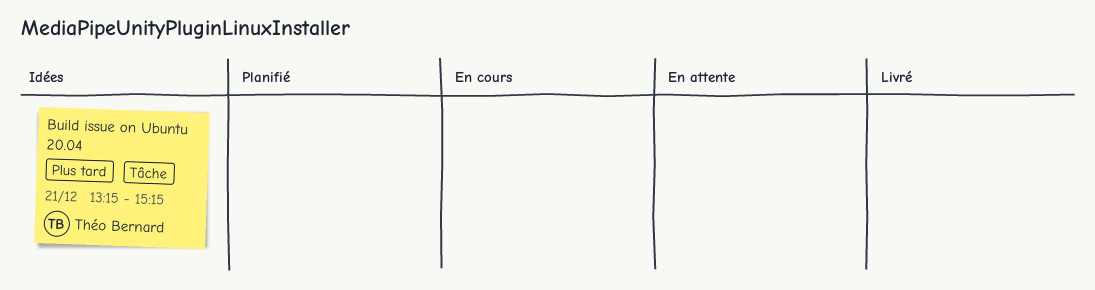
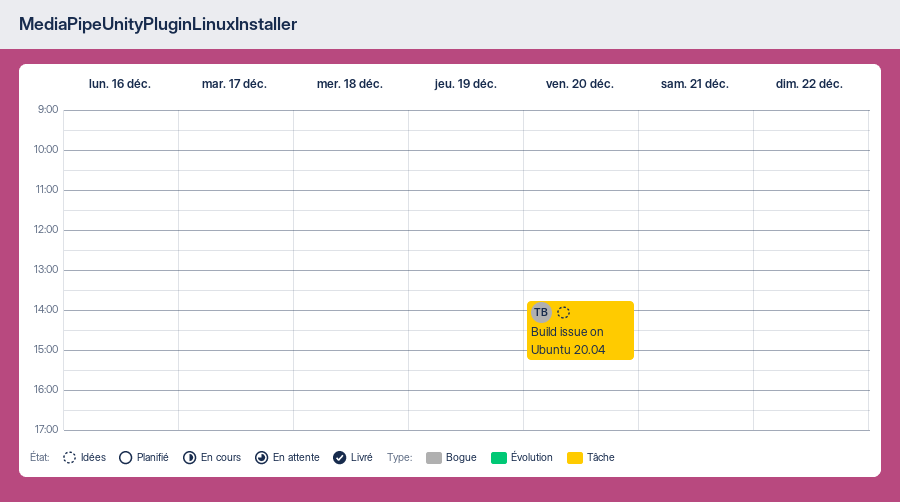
Build issue on Ubuntu 20.04, day: Dec 21 -> Dec 20
Build issue on Ubuntu 20.04, begins: 13:15 -> 13:45

